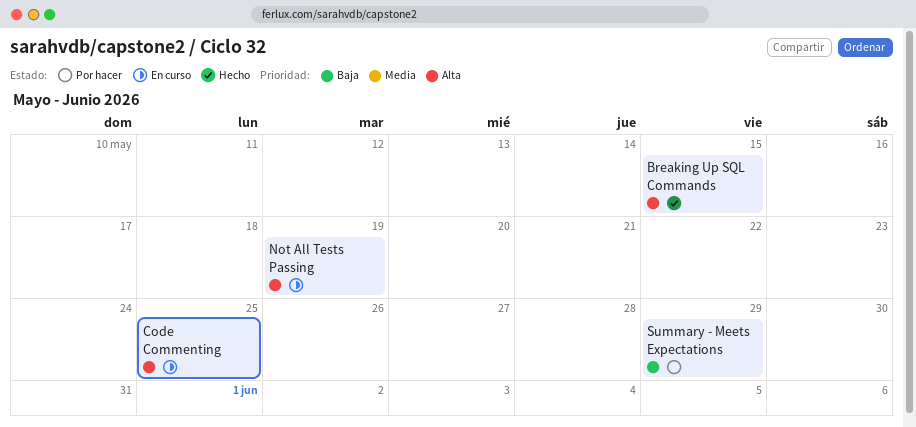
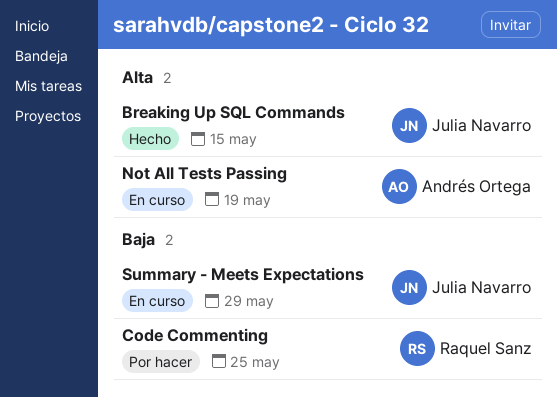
Code Commenting, status: En curso -> Por hacer
Code Commenting, priority: Alta -> Baja
Summary - Meets Expectations, status: Por hacer -> En curso

